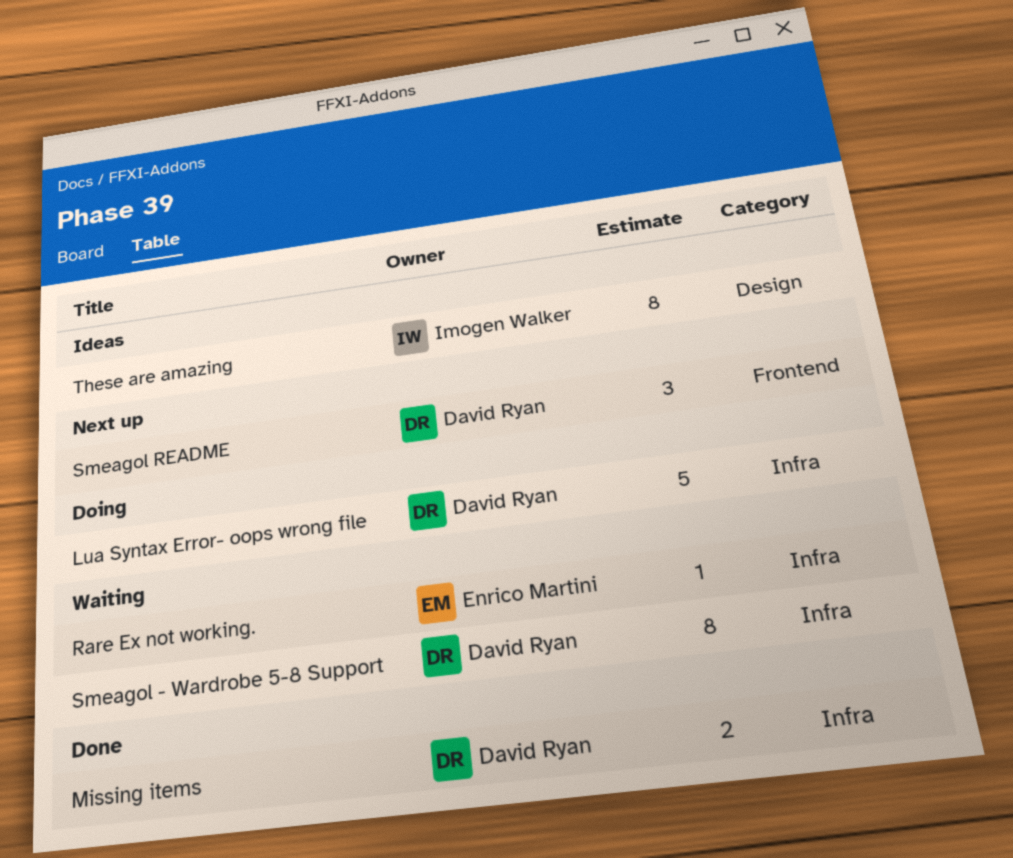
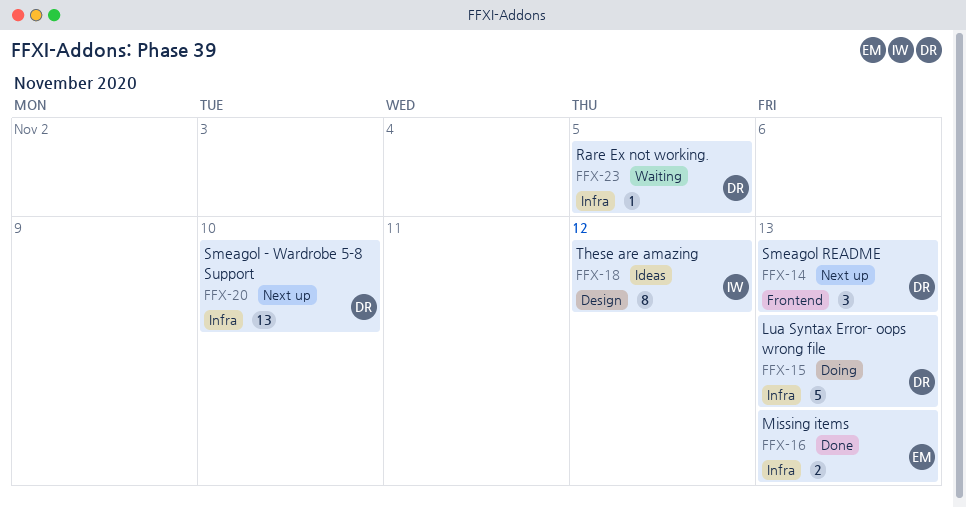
Missing items, owner: David Ryan -> Enrico Martini
Rare Ex not working., owner: Enrico Martini -> David Ryan
Smeagol - Wardrobe 5-8 Support, status: Waiting -> Next up
Smeagol - Wardrobe 5-8 Support, estimate: 8 -> 13

